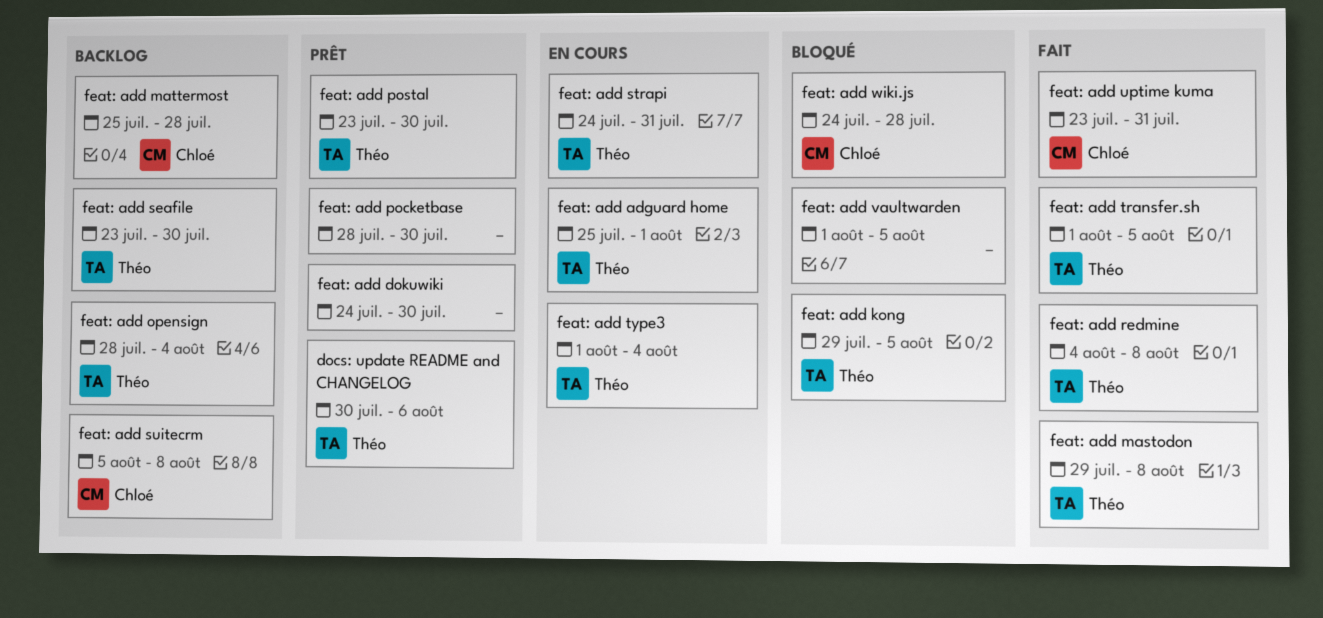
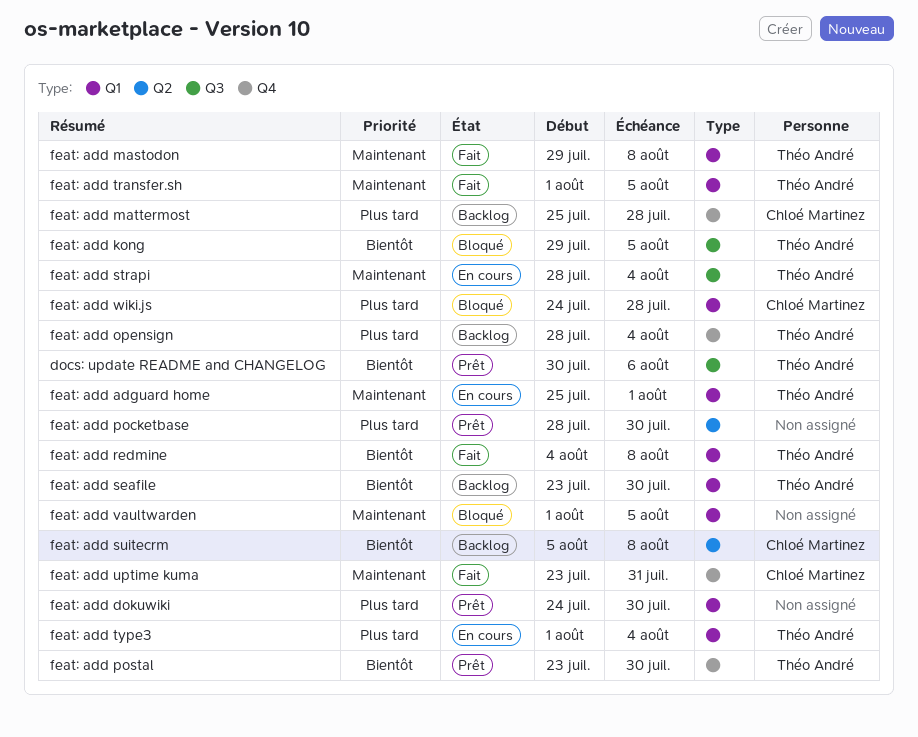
feat: add strapi, start: Jul 24 -> Jul 28
feat: add strapi, due: Jul 31 -> Aug 4

